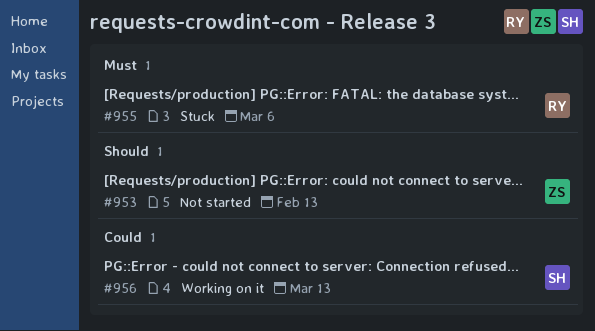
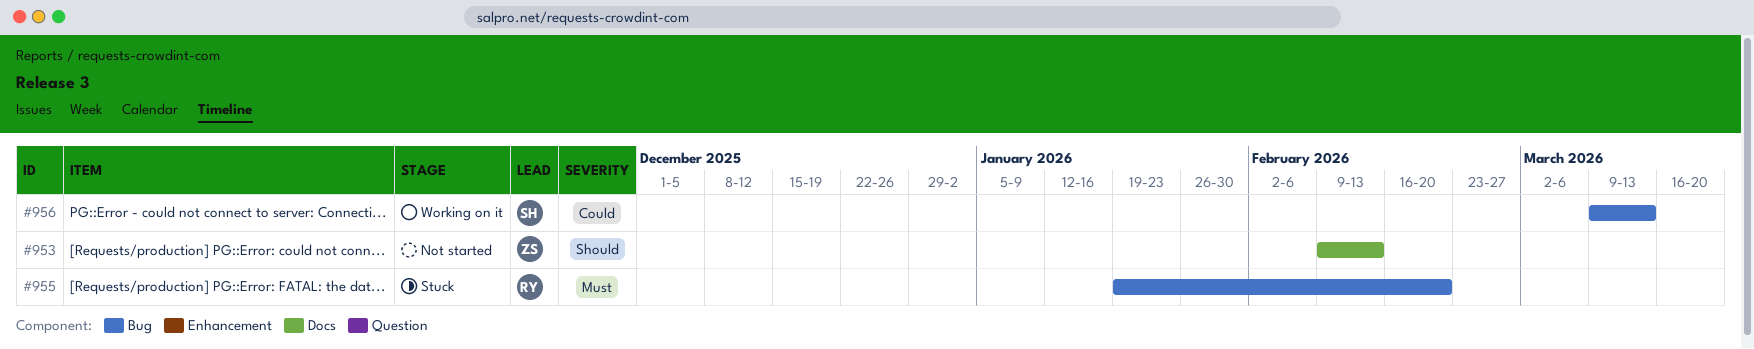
#955, due: Mar 6 -> Feb 20

